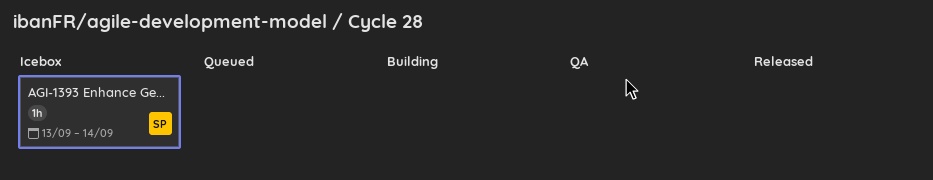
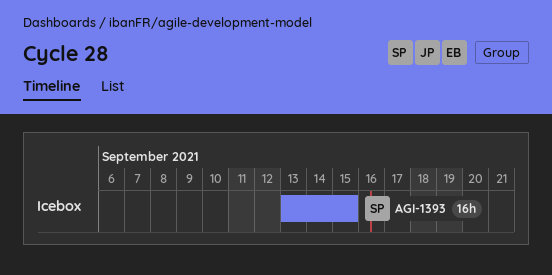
AGI-1393, estimate: 1h -> 16h
AGI-1393, due: Sep 14 -> Sep 15

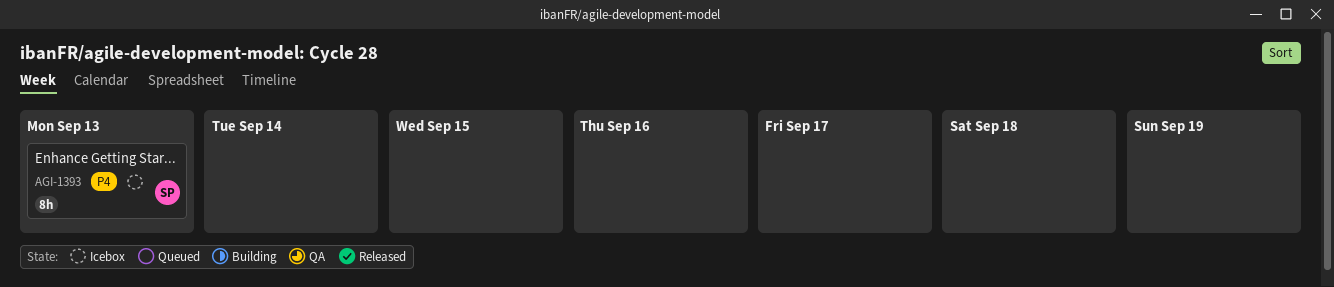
AGI-1393, estimate: 16h -> 8h
AGI-1393, due: Sep 15 -> Sep 13

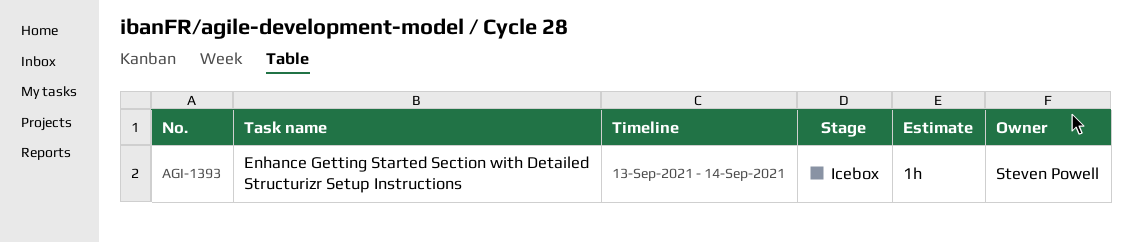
AGI-1393, estimate: 8h -> 1h
AGI-1393, due: Sep 13 -> Sep 14

